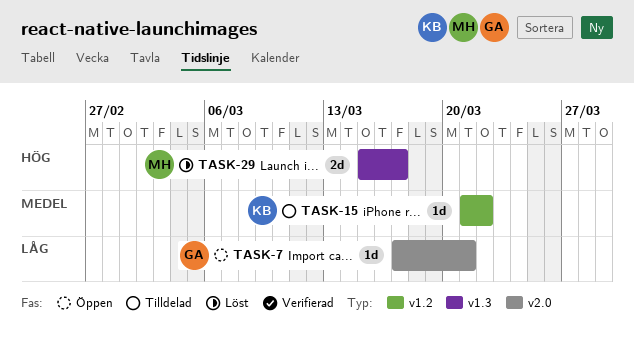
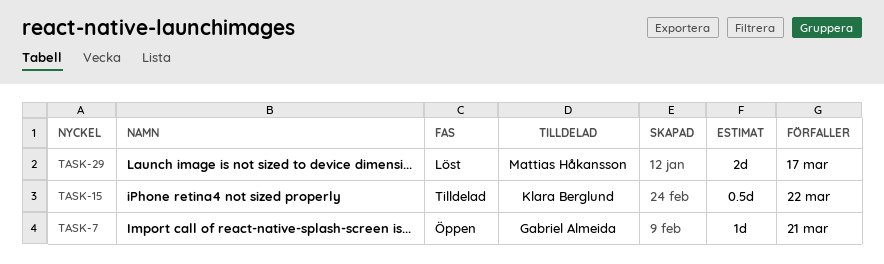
TASK-15, estimate: 1d -> 0.5d

